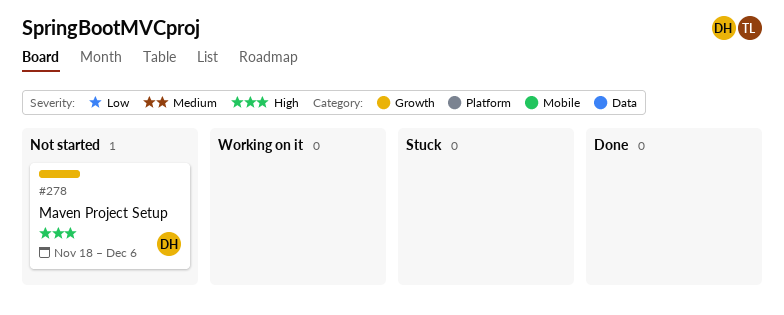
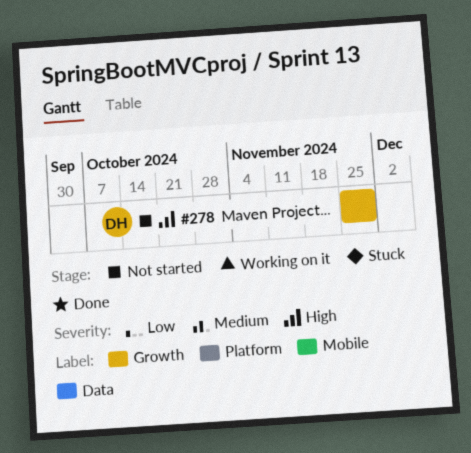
#278, start: Nov 18 -> Nov 25
#278, due: Dec 6 -> Nov 29

